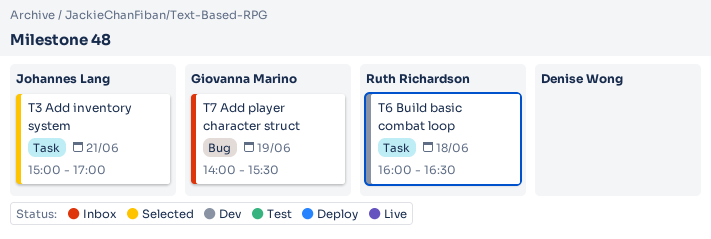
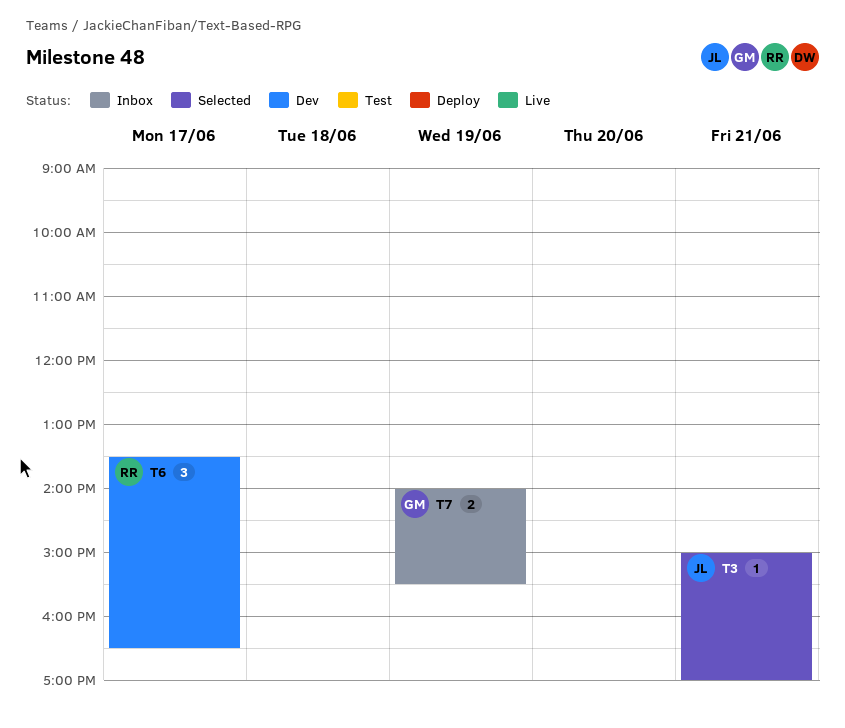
T6, day: Jun 18 -> Jun 17
T6, begins: 16:00 -> 13:30

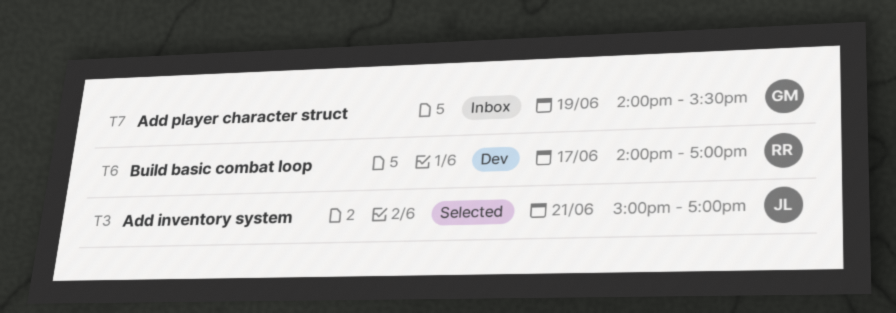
T6, begins: 13:30 -> 14:00
T6, ends: 16:30 -> 17:00

